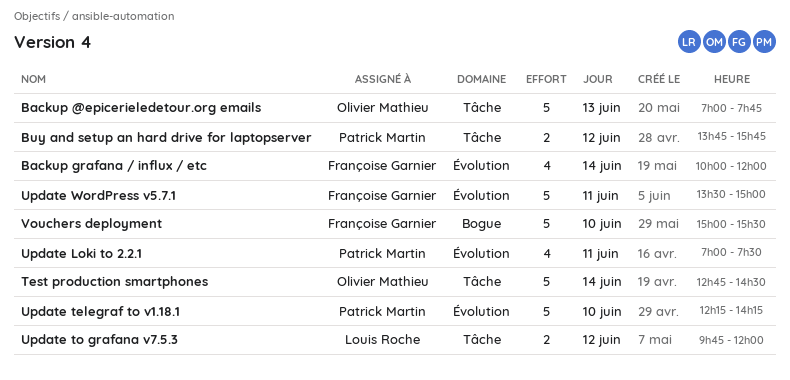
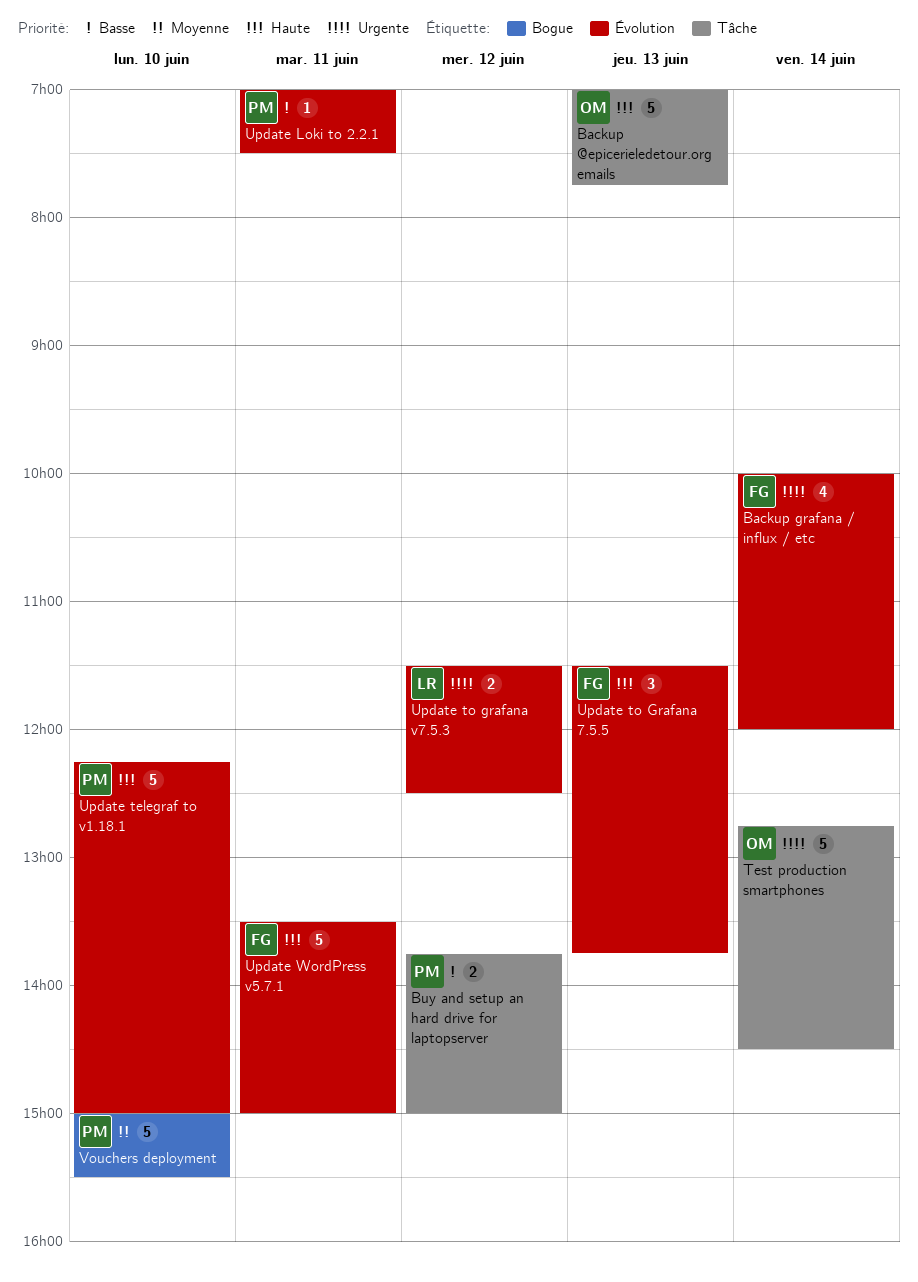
Buy and setup an hard drive for laptopserver, ends: 15:45 -> 15:00
Update Loki to 2.2.1, estimate: 4 -> 1
Update telegraf to v1.18.1, ends: 14:15 -> 15:00
Update to Grafana 7.5.5: none -> present
Update to grafana v7.5.3, label: Tâche -> Évolution
Update to grafana v7.5.3, begins: 09:45 -> 11:30
Update to grafana v7.5.3, ends: 12:00 -> 12:30
Vouchers deployment, owner: Françoise Garnier -> Patrick Martin

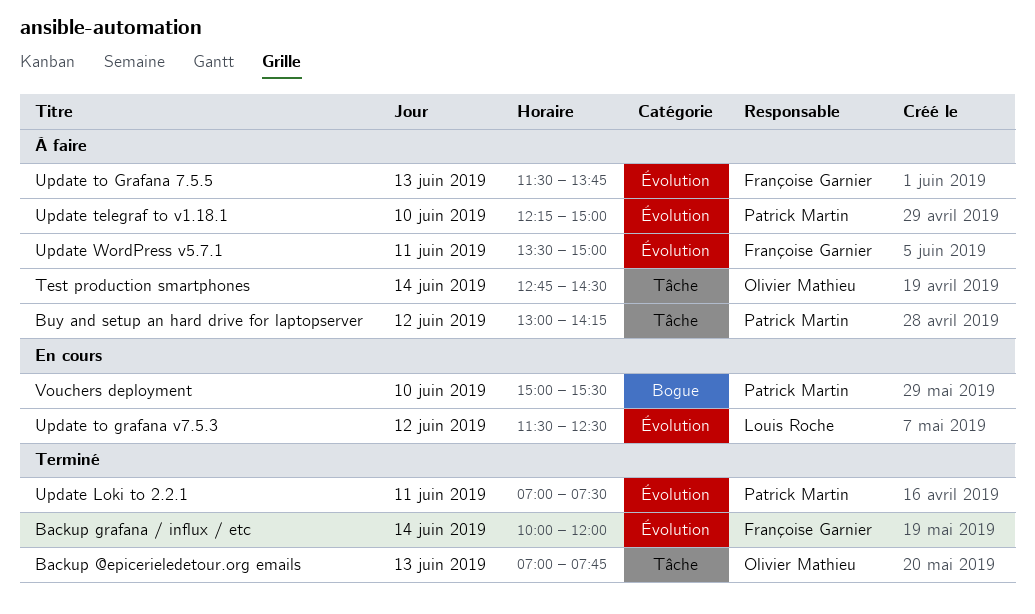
Buy and setup an hard drive for laptopserver, begins: 13:45 -> 13:00
Buy and setup an hard drive for laptopserver, ends: 15:00 -> 14:15

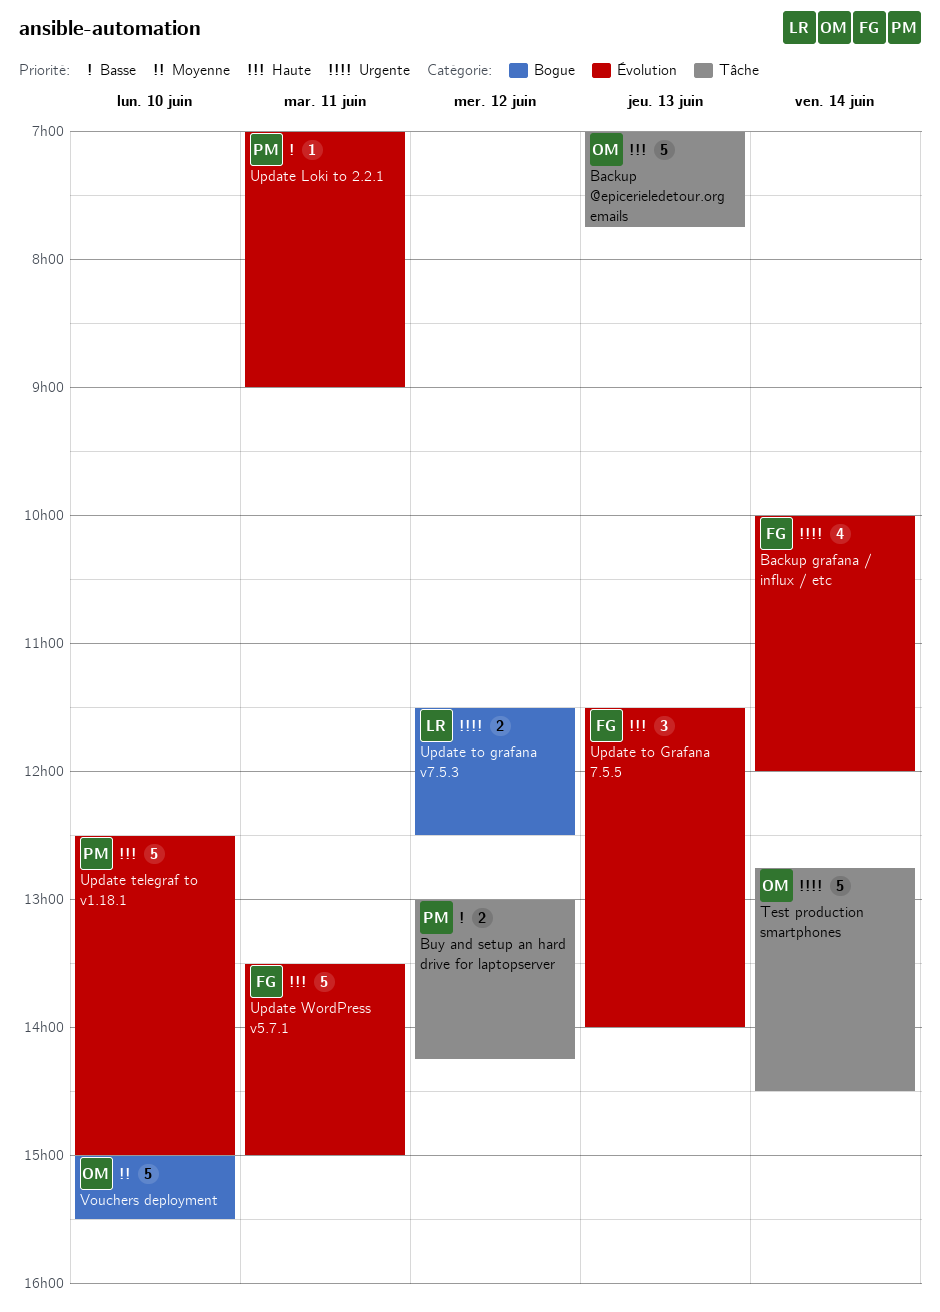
Update Loki to 2.2.1, ends: 07:30 -> 09:00
Update telegraf to v1.18.1, begins: 12:15 -> 12:30
Update to Grafana 7.5.5, ends: 13:45 -> 14:00
Update to grafana v7.5.3, label: Évolution -> Bogue
Vouchers deployment, owner: Patrick Martin -> Olivier Mathieu

